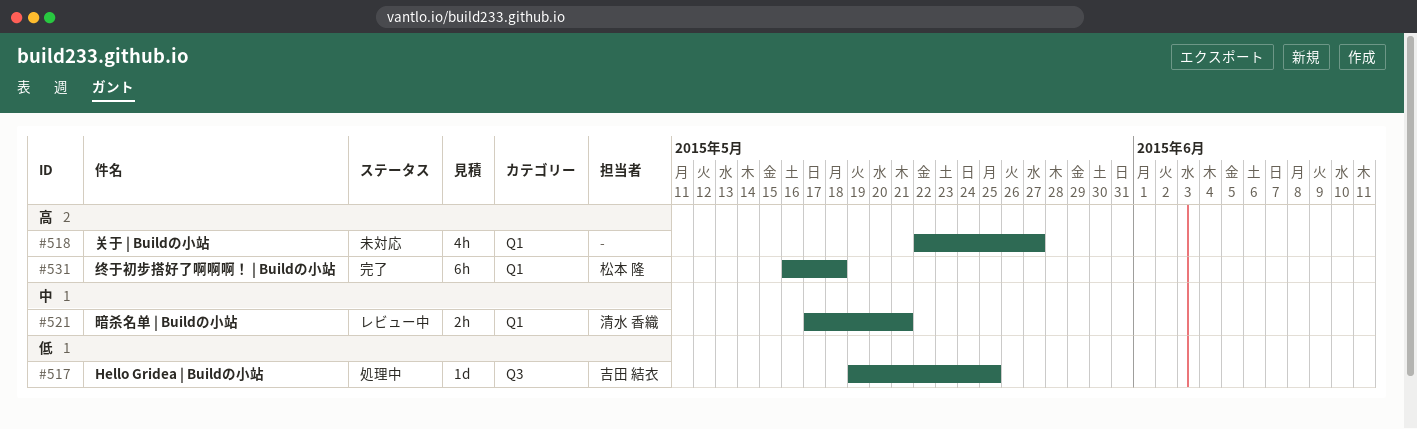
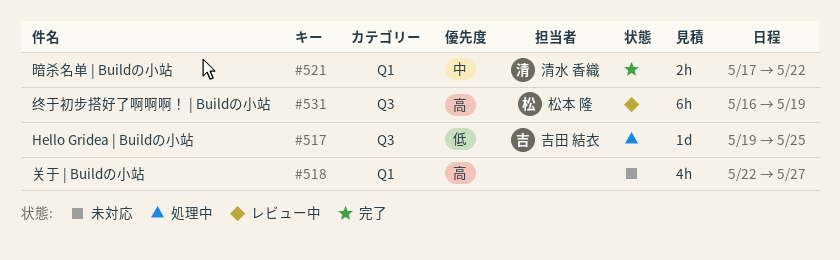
#521, status: レビュー中 -> 完了
#521, due: May 21 -> May 22
#531, status: 完了 -> レビュー中
#531, label: Q1 -> Q3
#531, due: May 18 -> May 19

